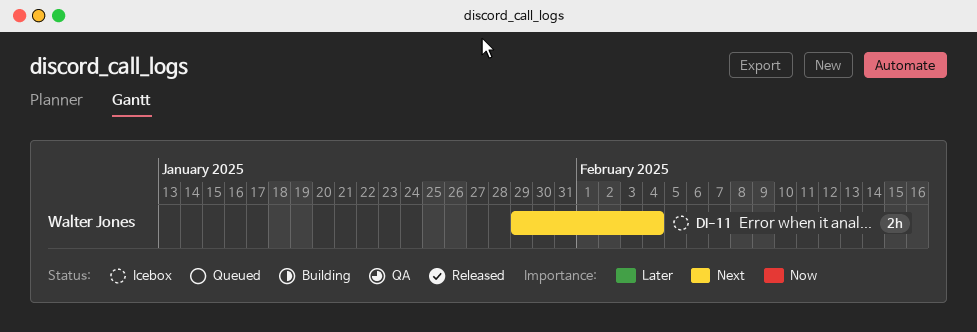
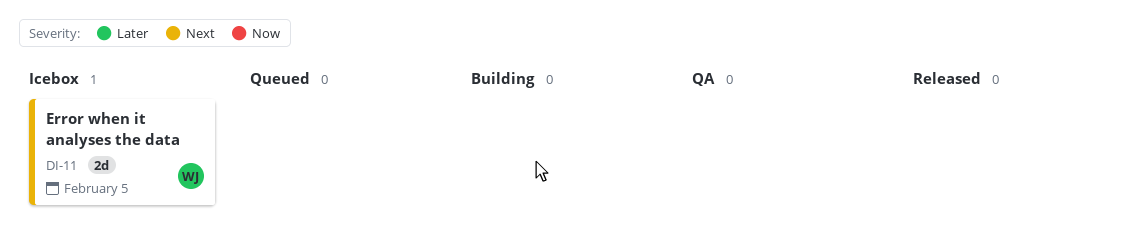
DI-11, estimate: 2h -> 2d
DI-11, due: Feb 4 -> Feb 5

